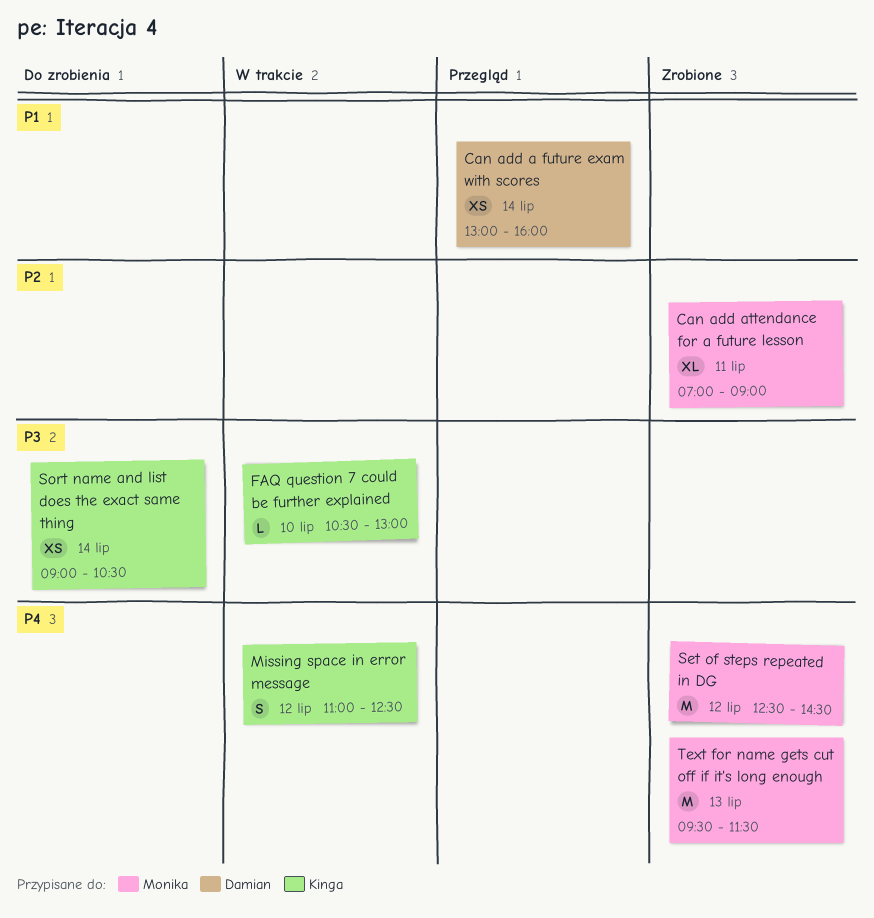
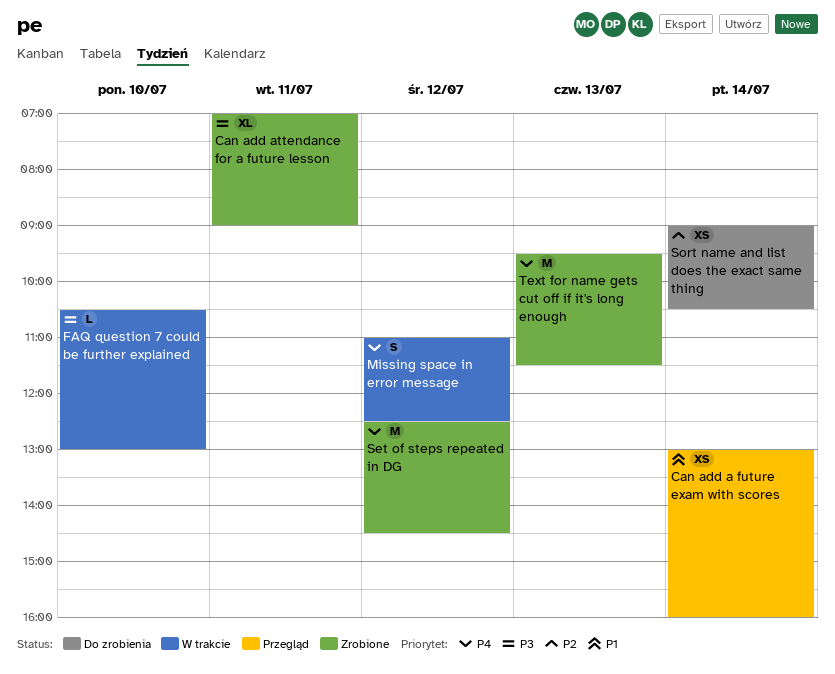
Can add attendance for a future lesson, priority: P2 -> P3
Sort name and list does the exact same thing, priority: P3 -> P2

